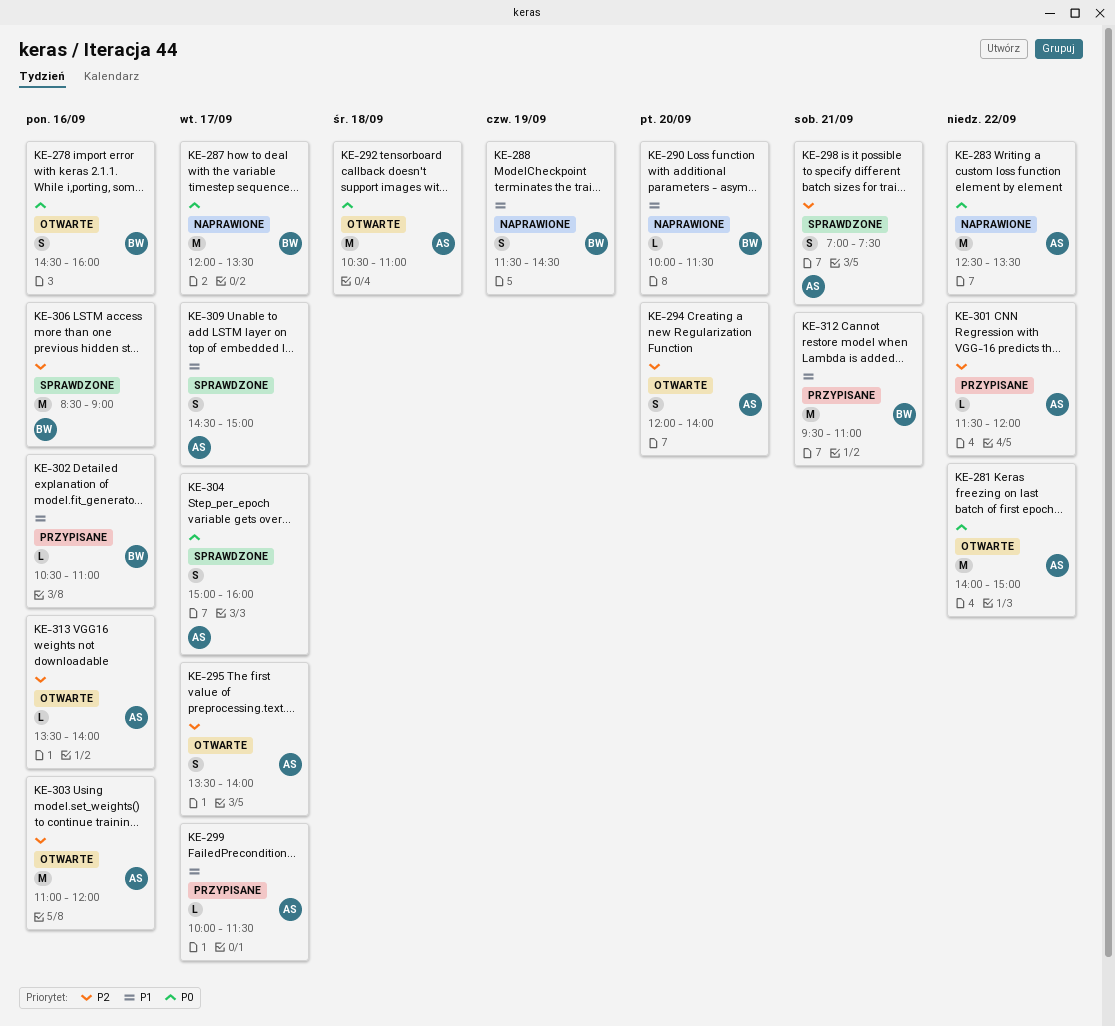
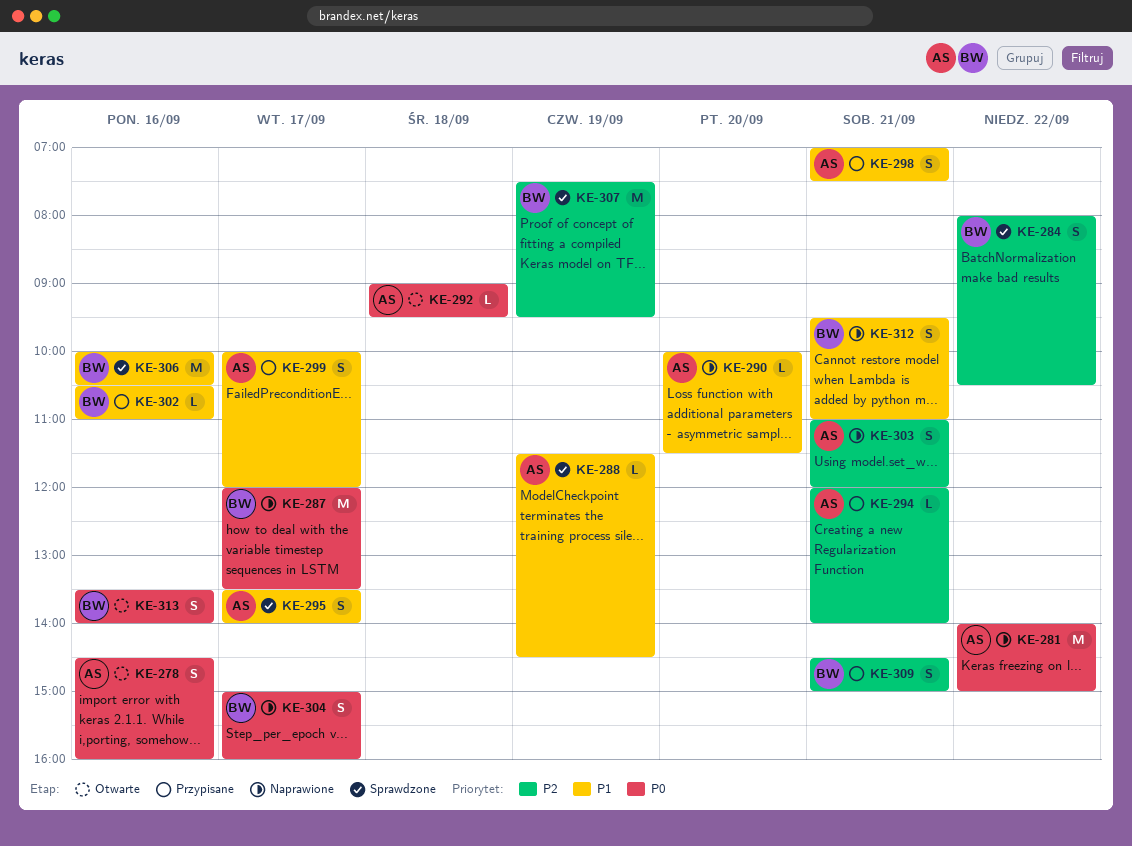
KE-278, owner: BW -> AS
KE-281, status: Otwarte -> Naprawione
KE-283: present -> none
KE-284: none -> present
KE-288, status: Naprawione -> Sprawdzone
KE-288, owner: BW -> AS
KE-288, estimate: S -> L
KE-290, owner: BW -> AS
KE-292, estimate: M -> L
KE-292, begins: 10:30 -> 09:00
KE-292, ends: 11:00 -> 09:30
KE-294, status: Otwarte -> Przypisane
KE-294, estimate: S -> L
KE-294, day: Sep 20 -> Sep 21
KE-295, status: Otwarte -> Sprawdzone
KE-295, priority: P2 -> P1
KE-298, status: Sprawdzone -> Przypisane
KE-298, priority: P2 -> P1
KE-299, estimate: L -> S
KE-299, ends: 11:30 -> 12:00
KE-301: present -> none
KE-303, status: Otwarte -> Naprawione
KE-303, estimate: M -> S
KE-303, day: Sep 16 -> Sep 21
KE-304, status: Sprawdzone -> Naprawione
KE-304, owner: AS -> BW
KE-306, priority: P2 -> P1
KE-306, begins: 08:30 -> 10:00
KE-306, ends: 09:00 -> 10:30
KE-307: none -> present
KE-309, status: Sprawdzone -> Przypisane
KE-309, owner: AS -> BW
KE-309, priority: P1 -> P2
KE-309, day: Sep 17 -> Sep 21
KE-312, status: Przypisane -> Naprawione
KE-312, estimate: M -> S
KE-313, owner: AS -> BW
KE-313, priority: P2 -> P0
KE-313, estimate: L -> S

